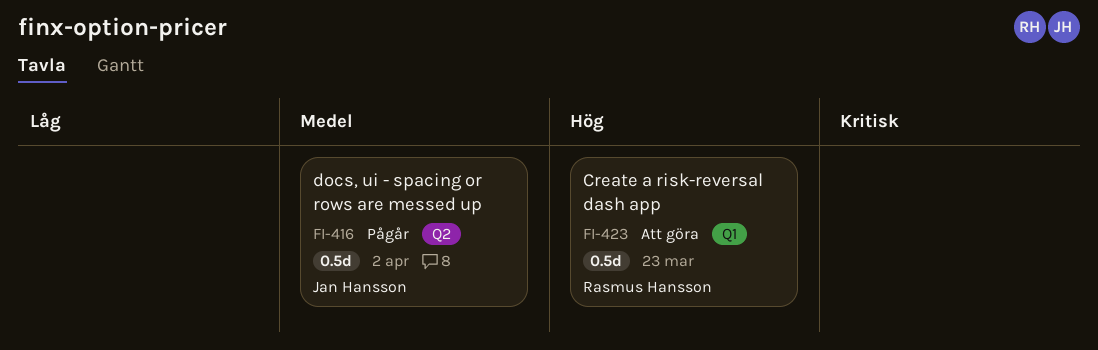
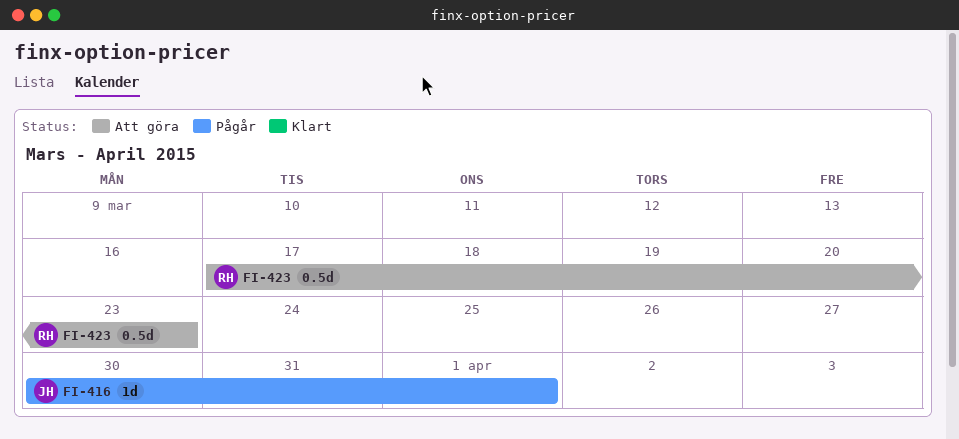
FI-416, estimate: 0.5d -> 1d
FI-416, due: Apr 2 -> Apr 1

